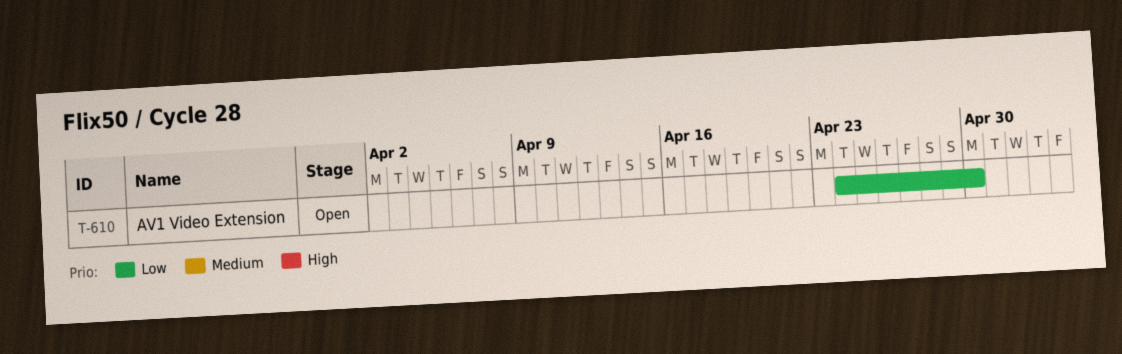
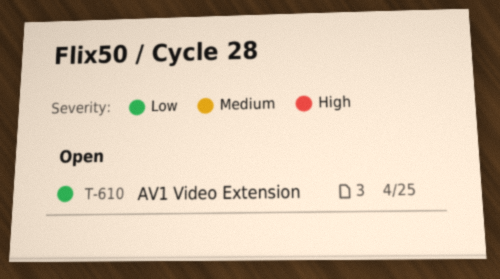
T-610, due: Apr 30 -> Apr 25

